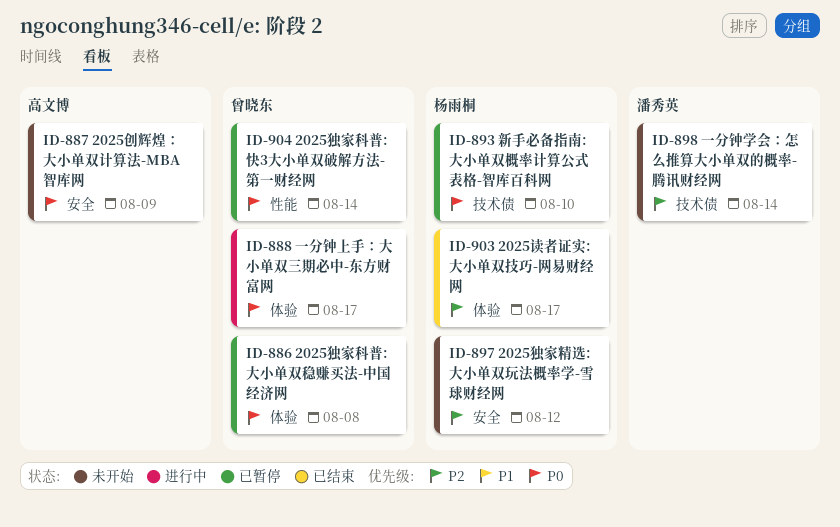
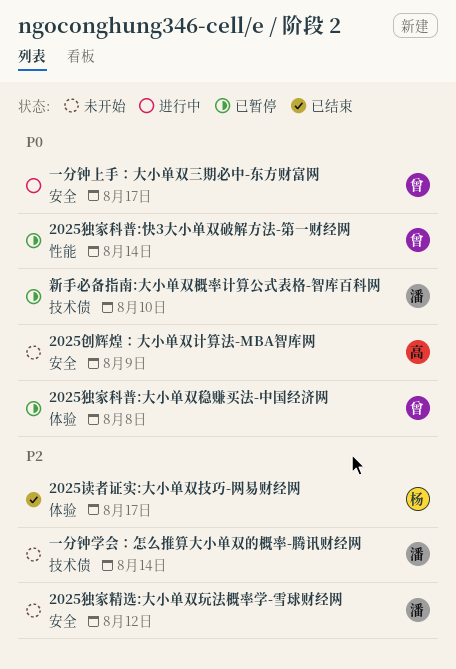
2025独家精选:大小单双玩法概率学-雪球财经网, owner: 杨雨桐 -> 潘秀英
一分钟上手：大小单双三期必中-东方财富网, label: 体验 -> 安全
新手必备指南:大小单双概率计算公式表格-智库百科网, owner: 杨雨桐 -> 潘秀英

